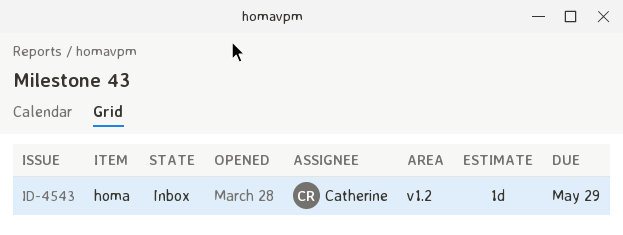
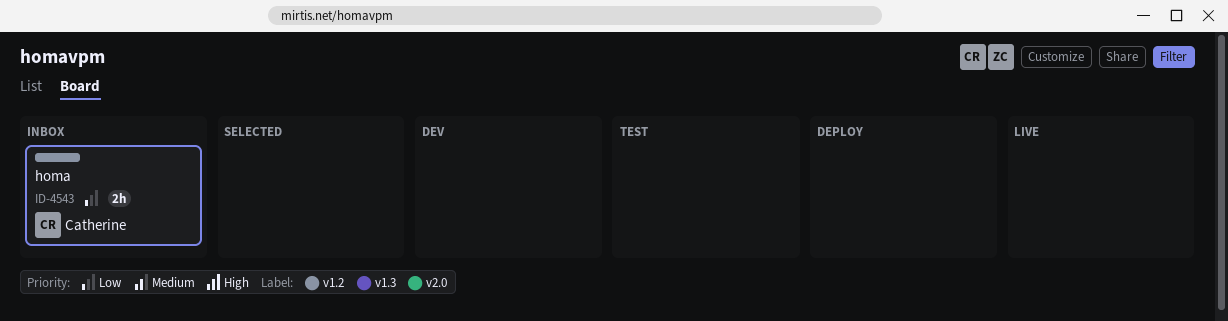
ID-4543, estimate: 1d -> 2h

